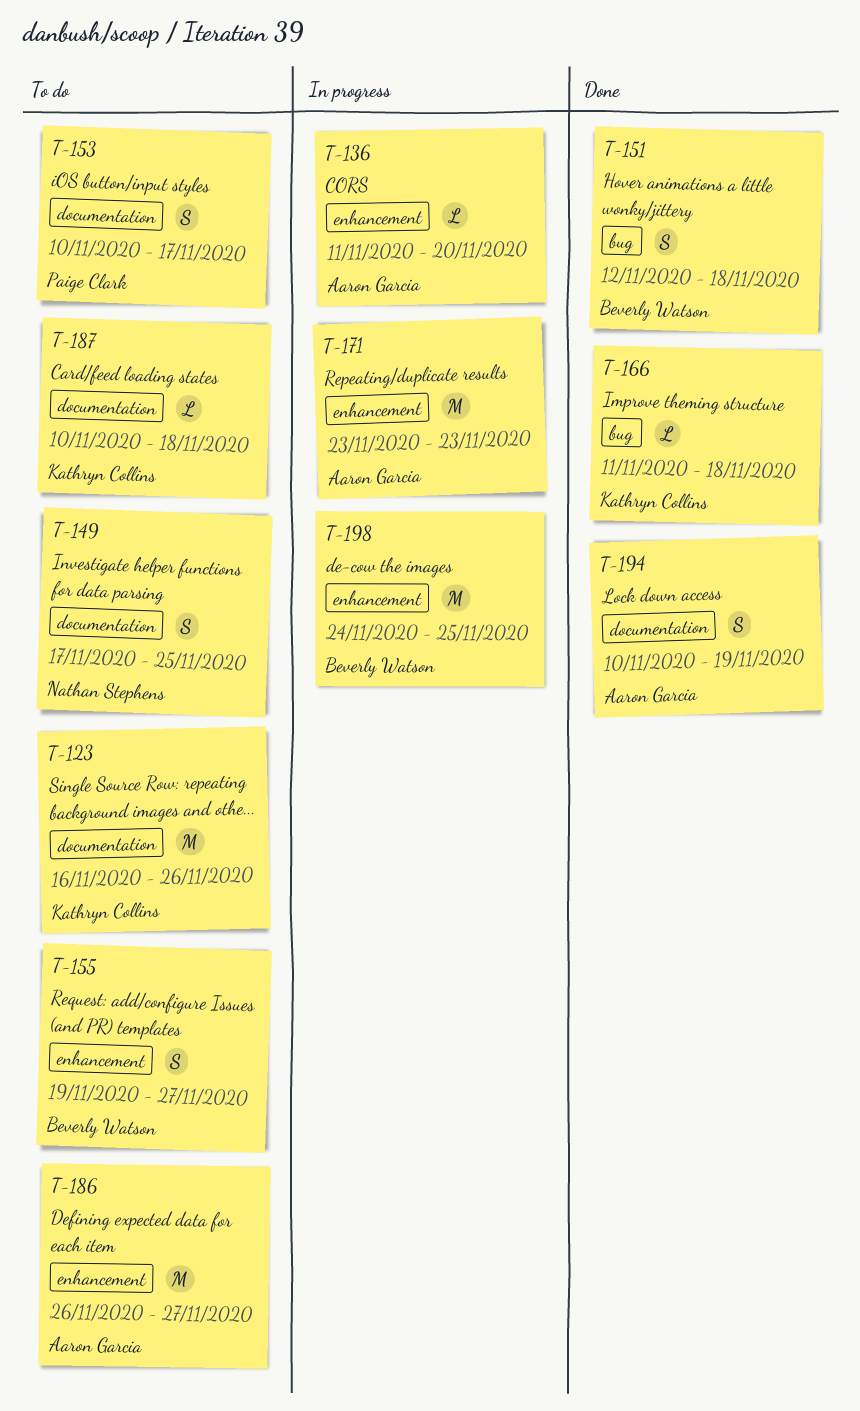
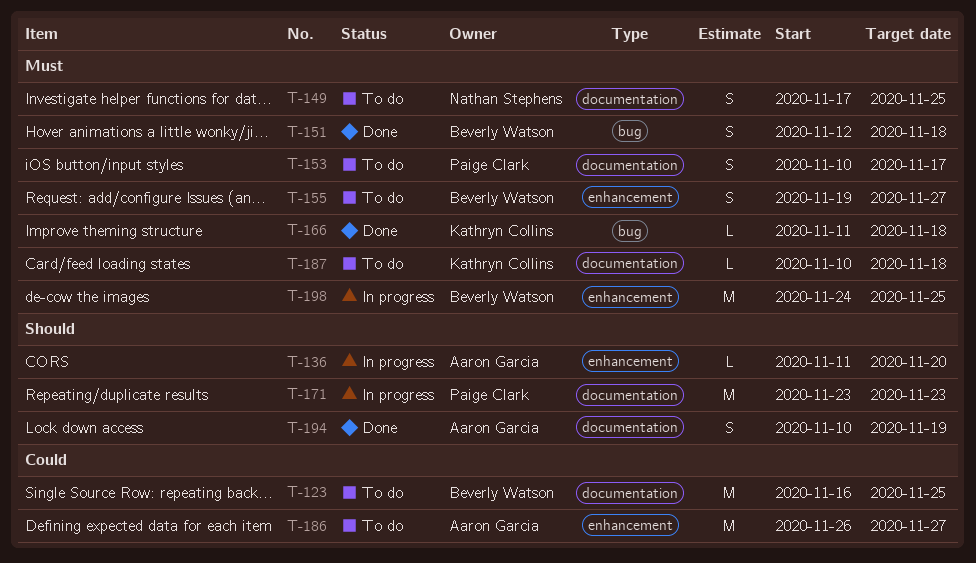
T-123, owner: Kathryn Collins -> Beverly Watson
T-123, due: Nov 26 -> Nov 25
T-171, owner: Aaron Garcia -> Paige Clark
T-171, label: enhancement -> documentation

